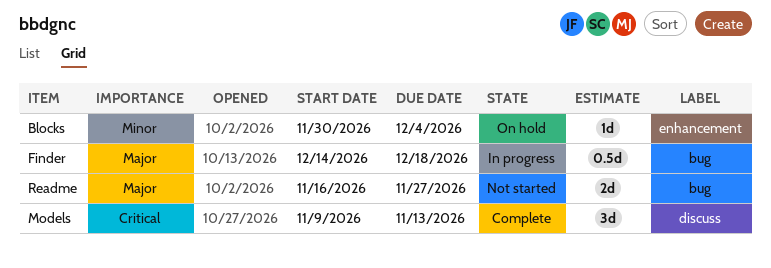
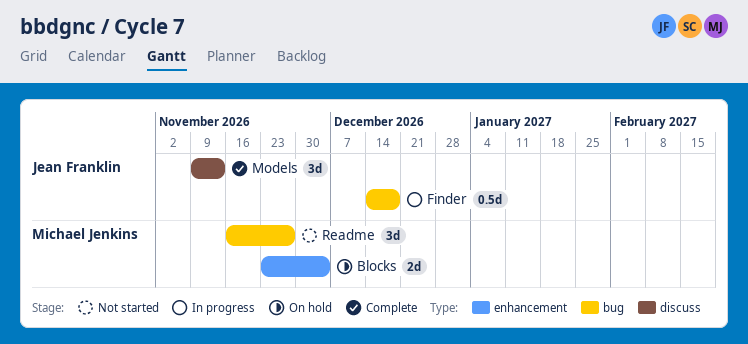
Blocks, estimate: 1d -> 2d
Blocks, start: Nov 30 -> Nov 23
Readme, estimate: 2d -> 3d

